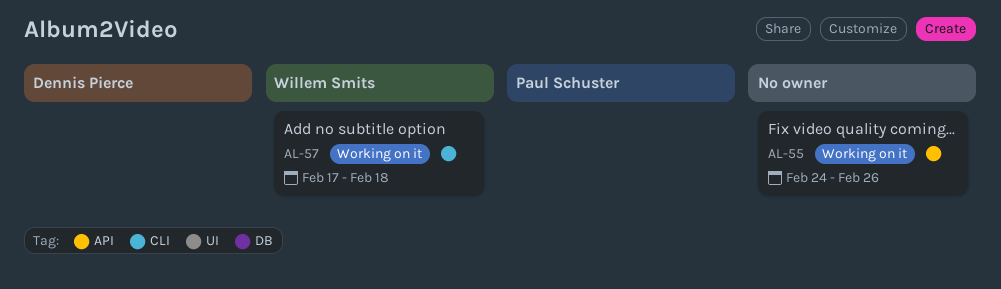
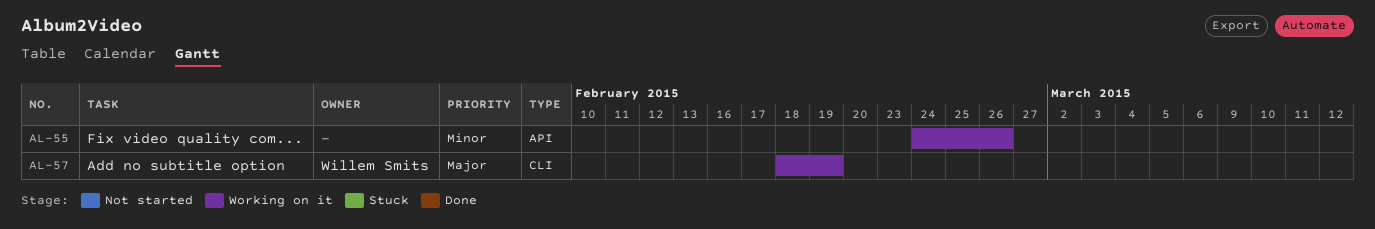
AL-57, start: Feb 17 -> Feb 18
AL-57, due: Feb 18 -> Feb 19

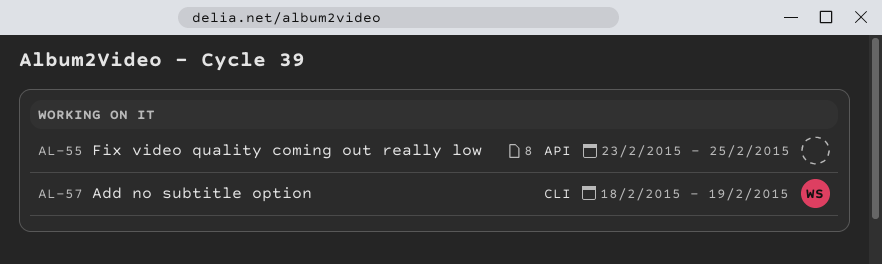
AL-55, start: Feb 24 -> Feb 23
AL-55, due: Feb 26 -> Feb 25

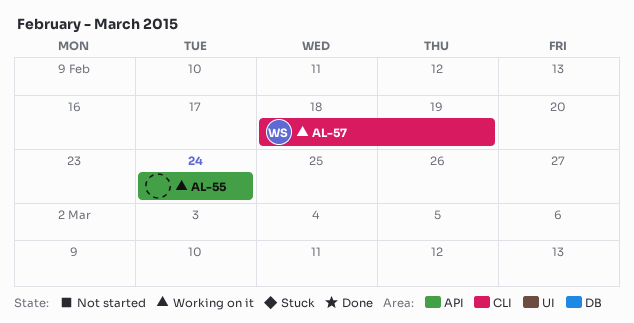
AL-55, start: Feb 23 -> Feb 24
AL-55, due: Feb 25 -> Feb 24

